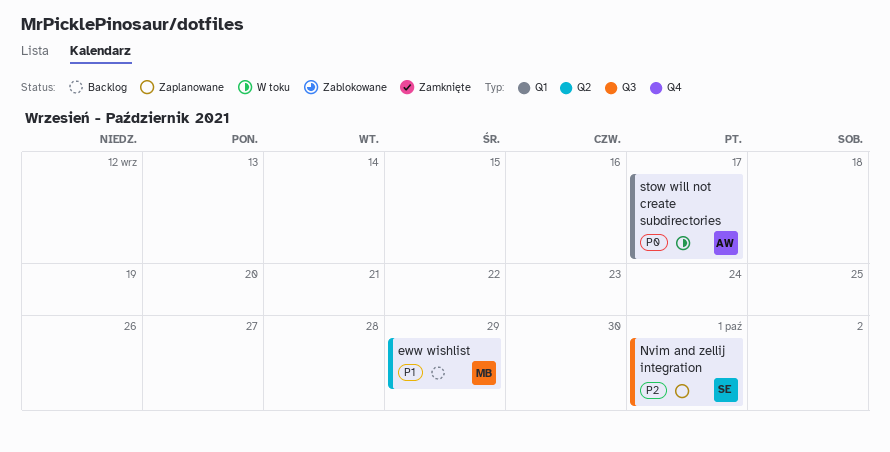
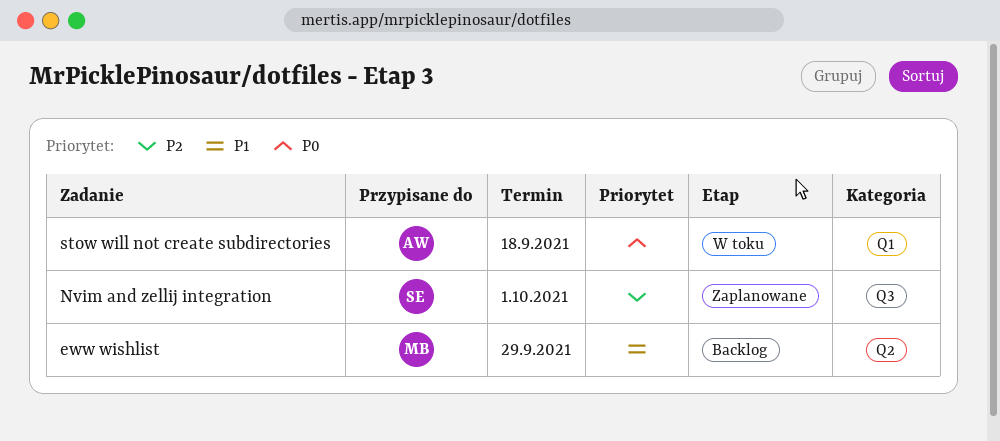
stow will not create subdirectories, due: Sep 17 -> Sep 18

